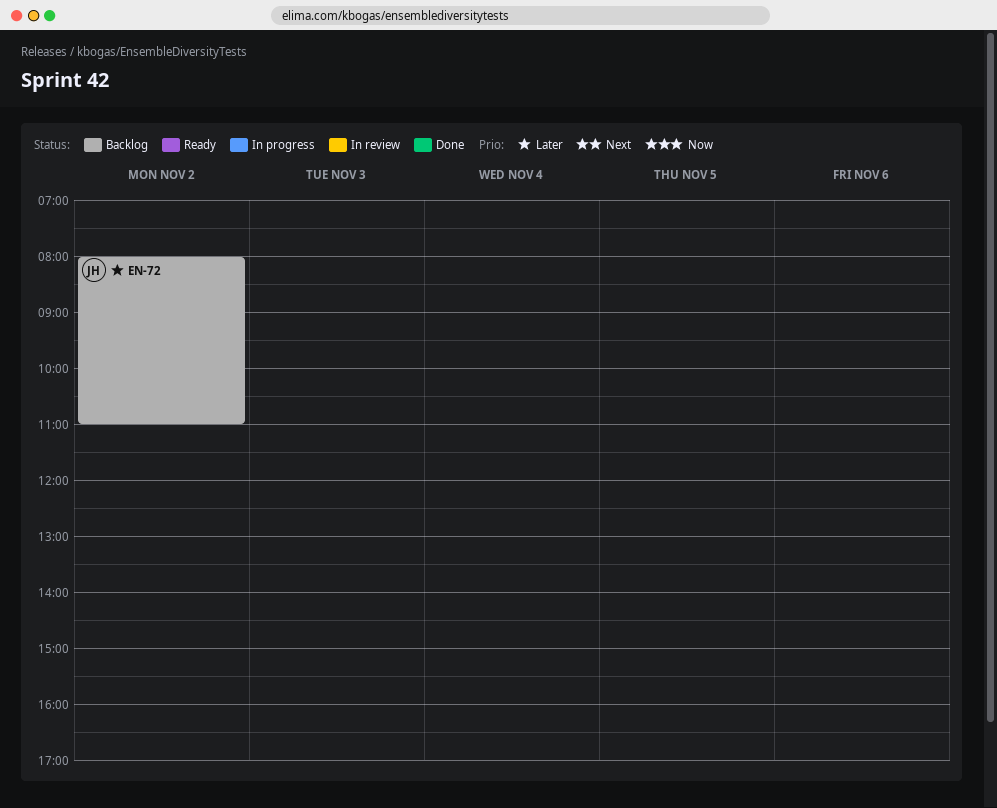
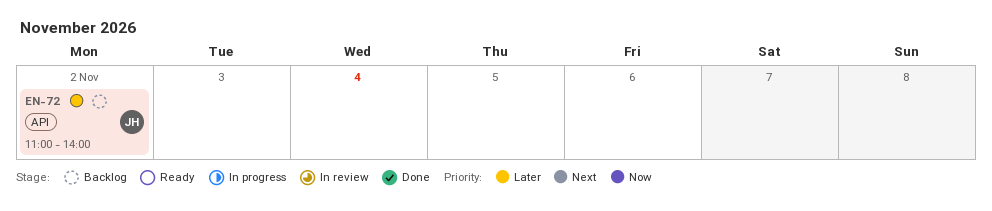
EN-72, begins: 08:00 -> 11:00
EN-72, ends: 11:00 -> 14:00

